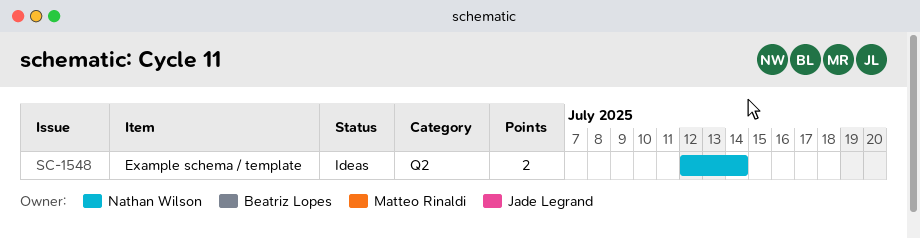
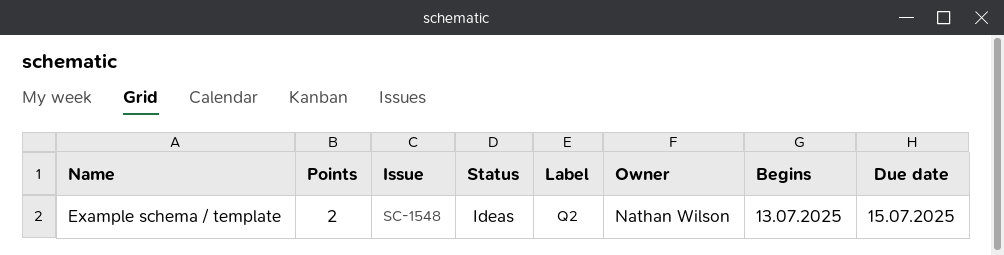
SC-1548, start: Jul 12 -> Jul 13
SC-1548, due: Jul 14 -> Jul 15

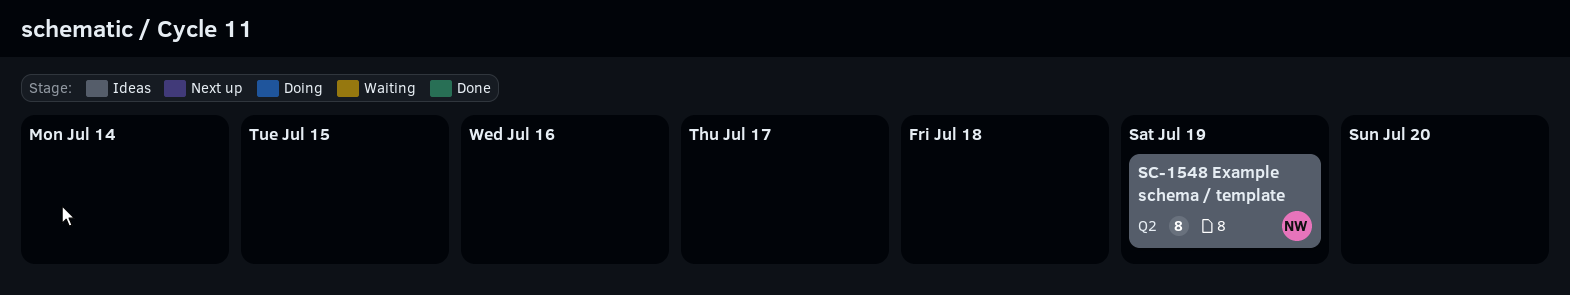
SC-1548, estimate: 2 -> 8
SC-1548, due: Jul 15 -> Jul 19

